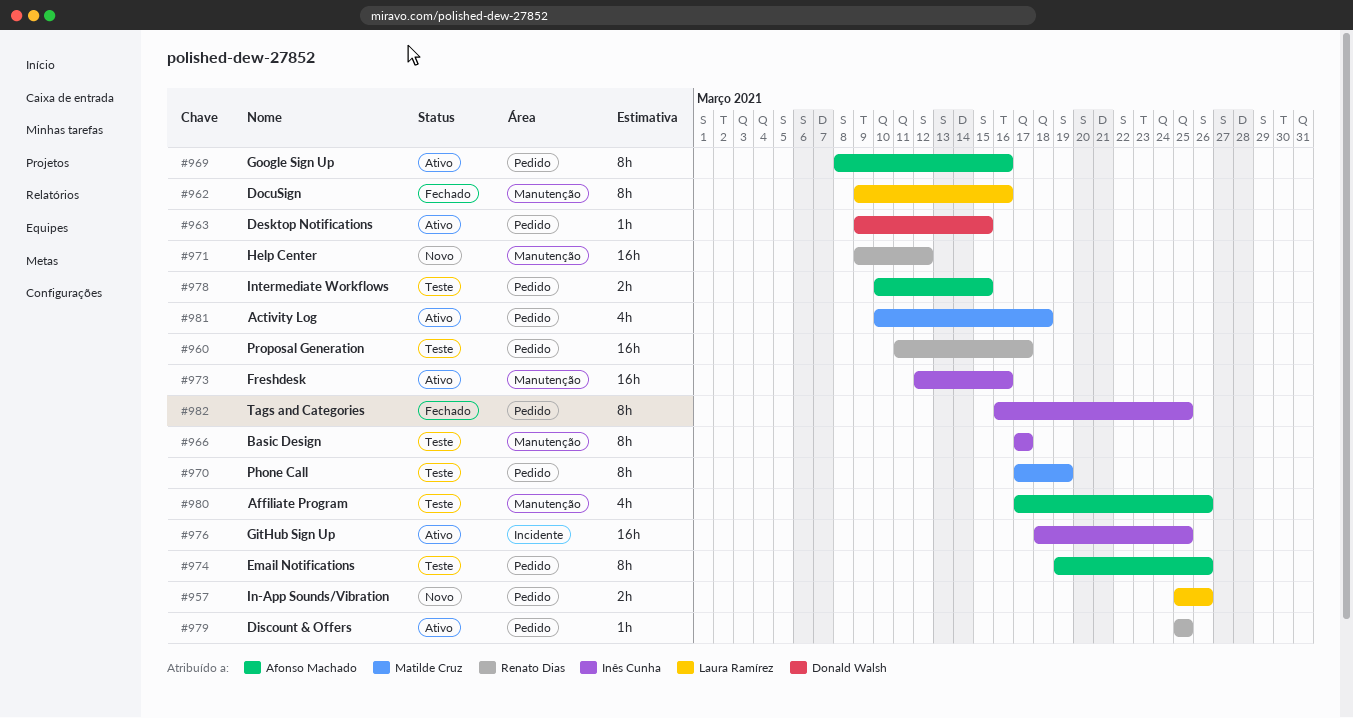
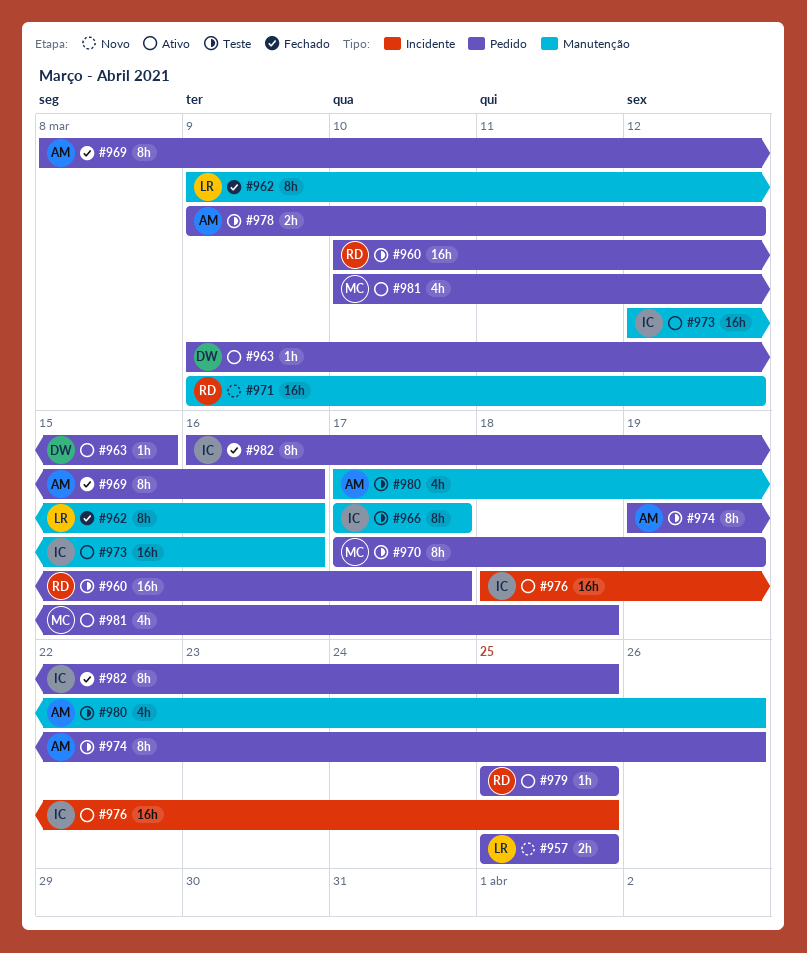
#957, due: Mar 26 -> Mar 25
#960, start: Mar 11 -> Mar 10
#969, status: Ativo -> Fechado
#978, start: Mar 10 -> Mar 9
#978, due: Mar 15 -> Mar 12

